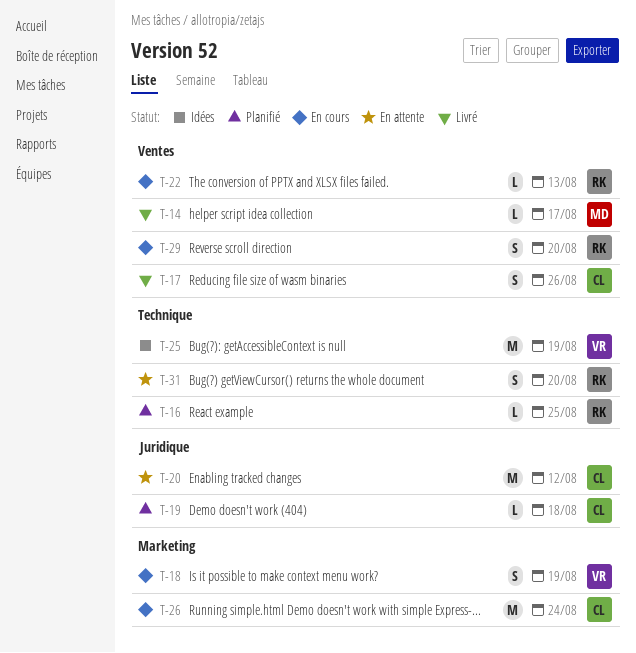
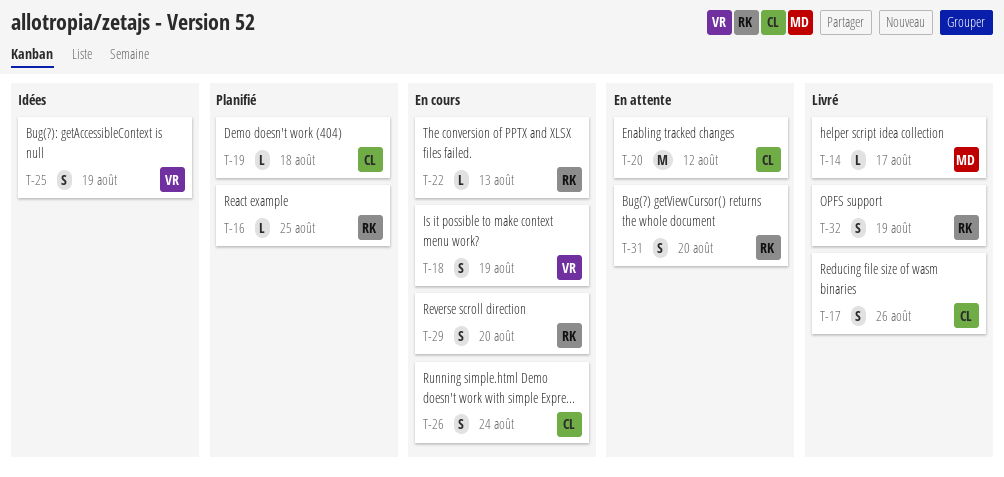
T-25, estimate: M -> S
T-26, estimate: M -> S
T-32: none -> present

